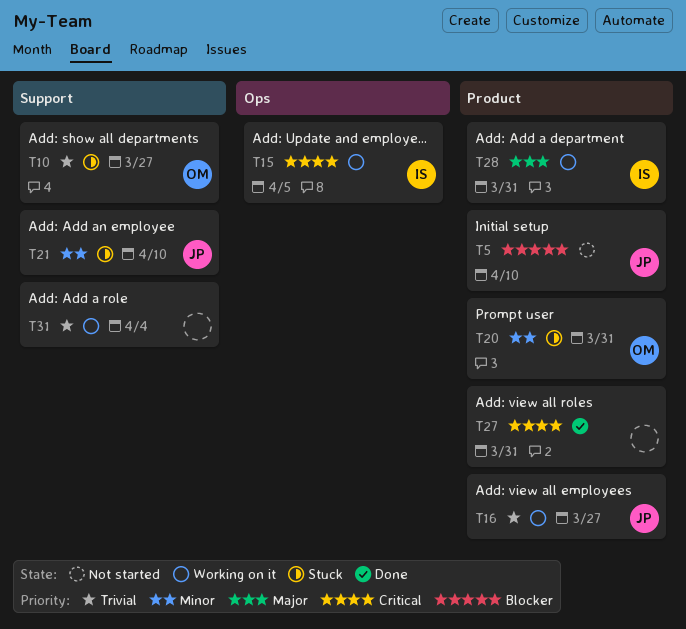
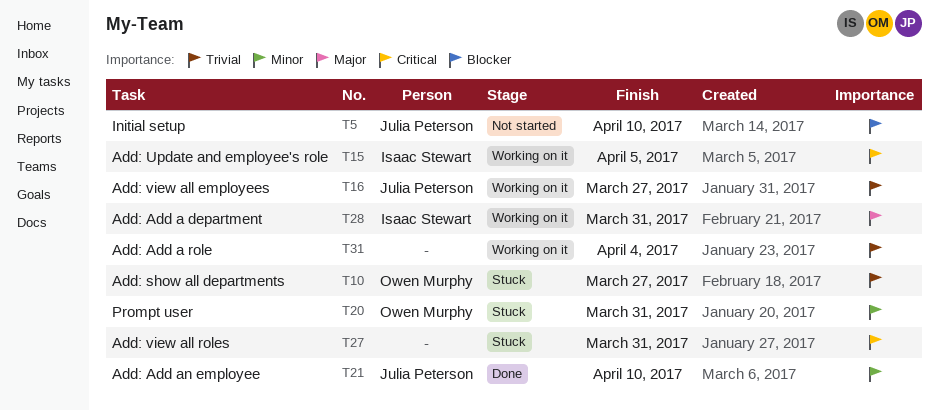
T21, status: Stuck -> Done
T27, status: Done -> Stuck

